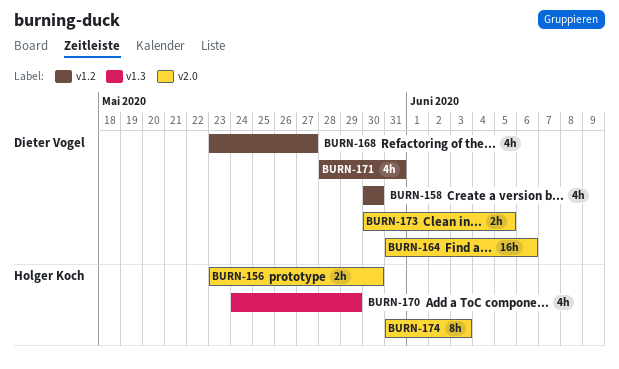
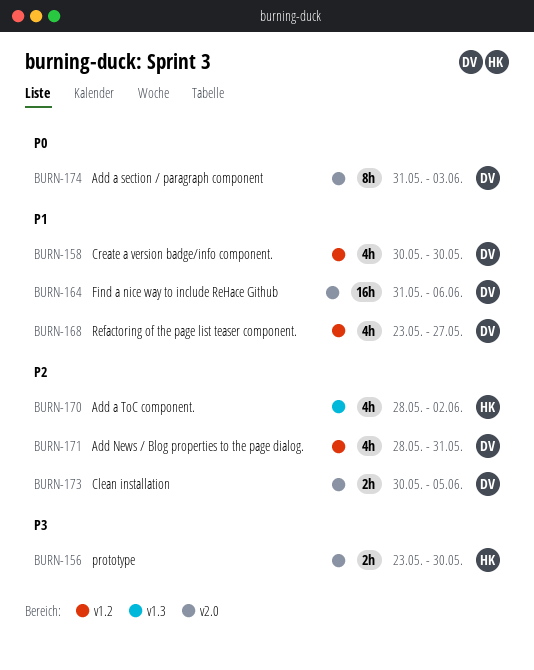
BURN-170, start: May 24 -> May 28
BURN-170, due: May 29 -> Jun 2
BURN-174, owner: Holger Koch -> Dieter Vogel

